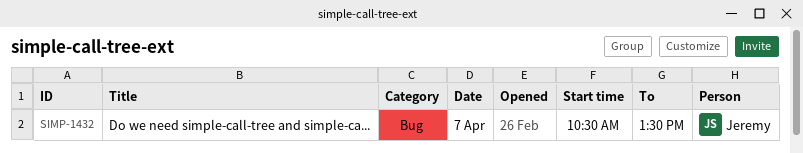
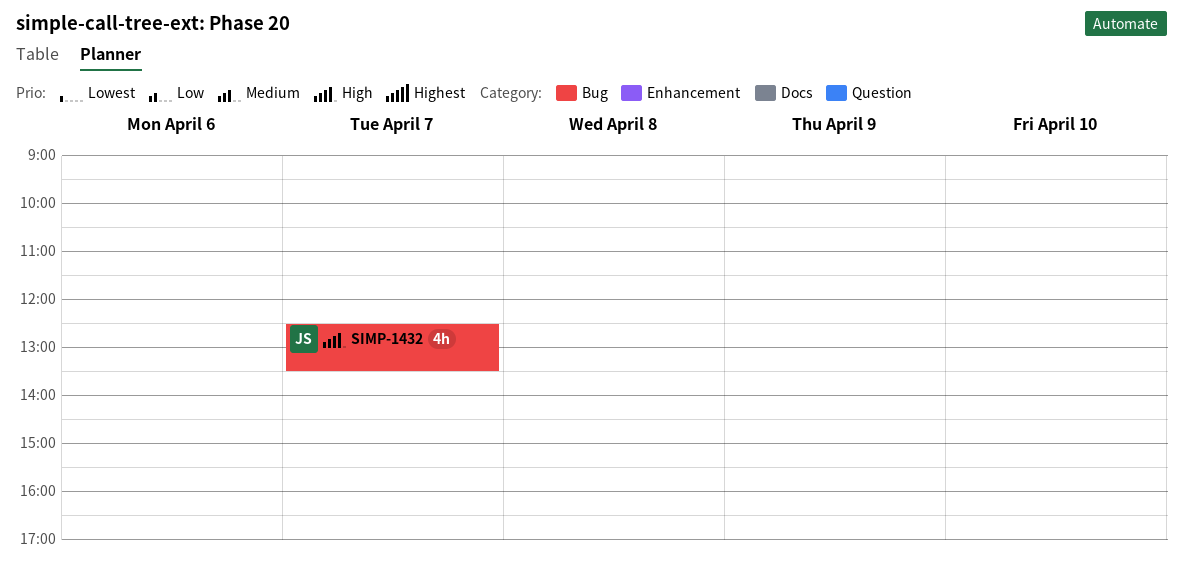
SIMP-1432, begins: 10:30 -> 12:30

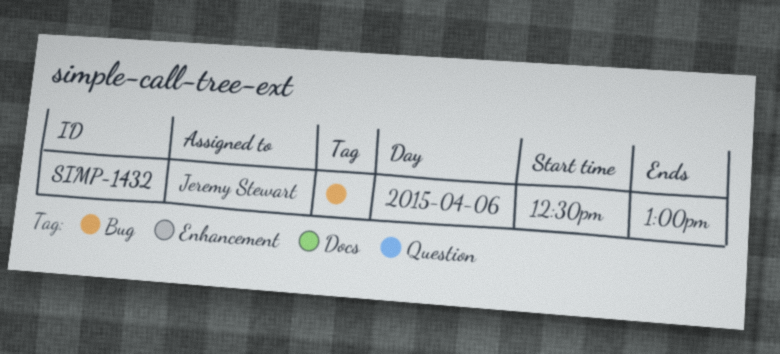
SIMP-1432, day: Apr 7 -> Apr 6
SIMP-1432, ends: 13:30 -> 13:00

